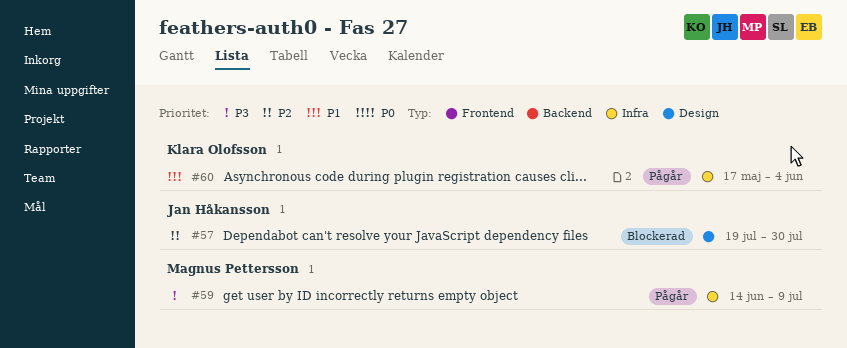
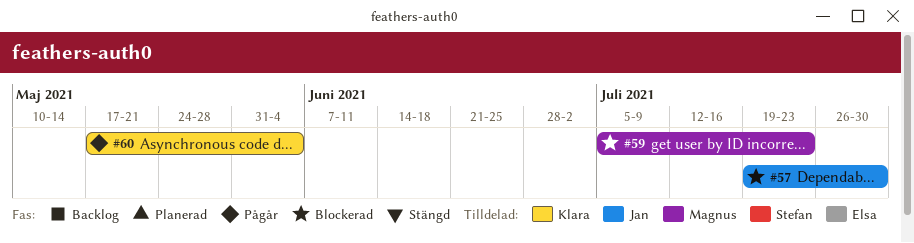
#59, status: Pågår -> Blockerad
#59, start: Jun 14 -> Jul 5
#59, due: Jul 9 -> Jul 23

